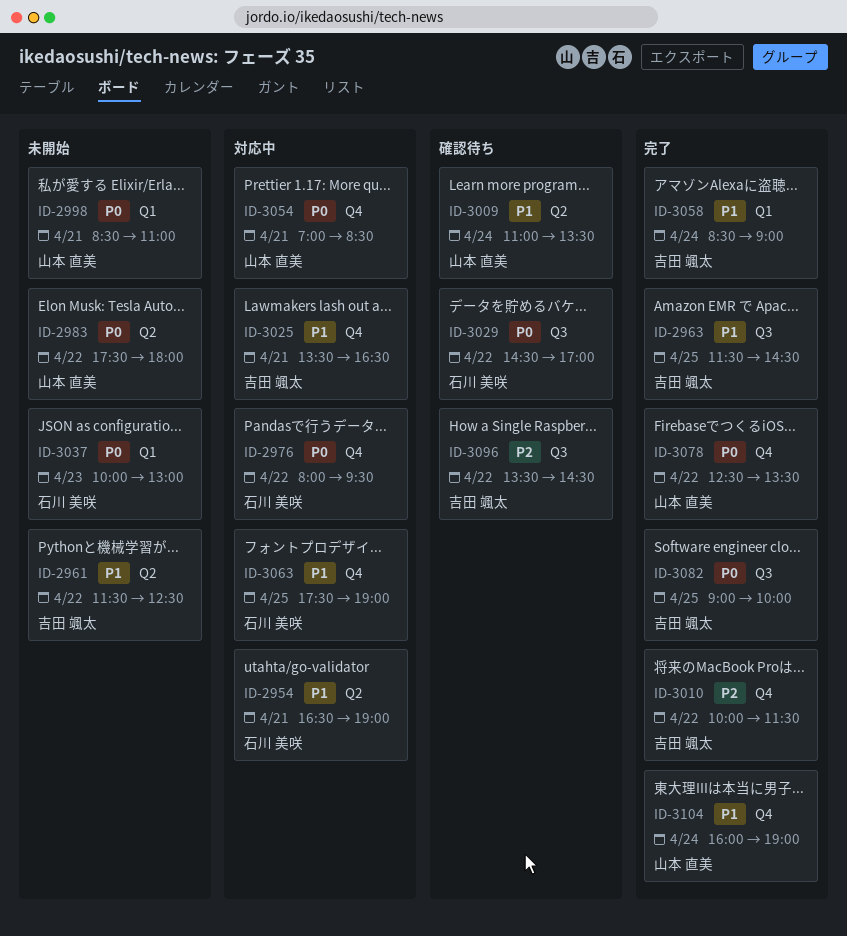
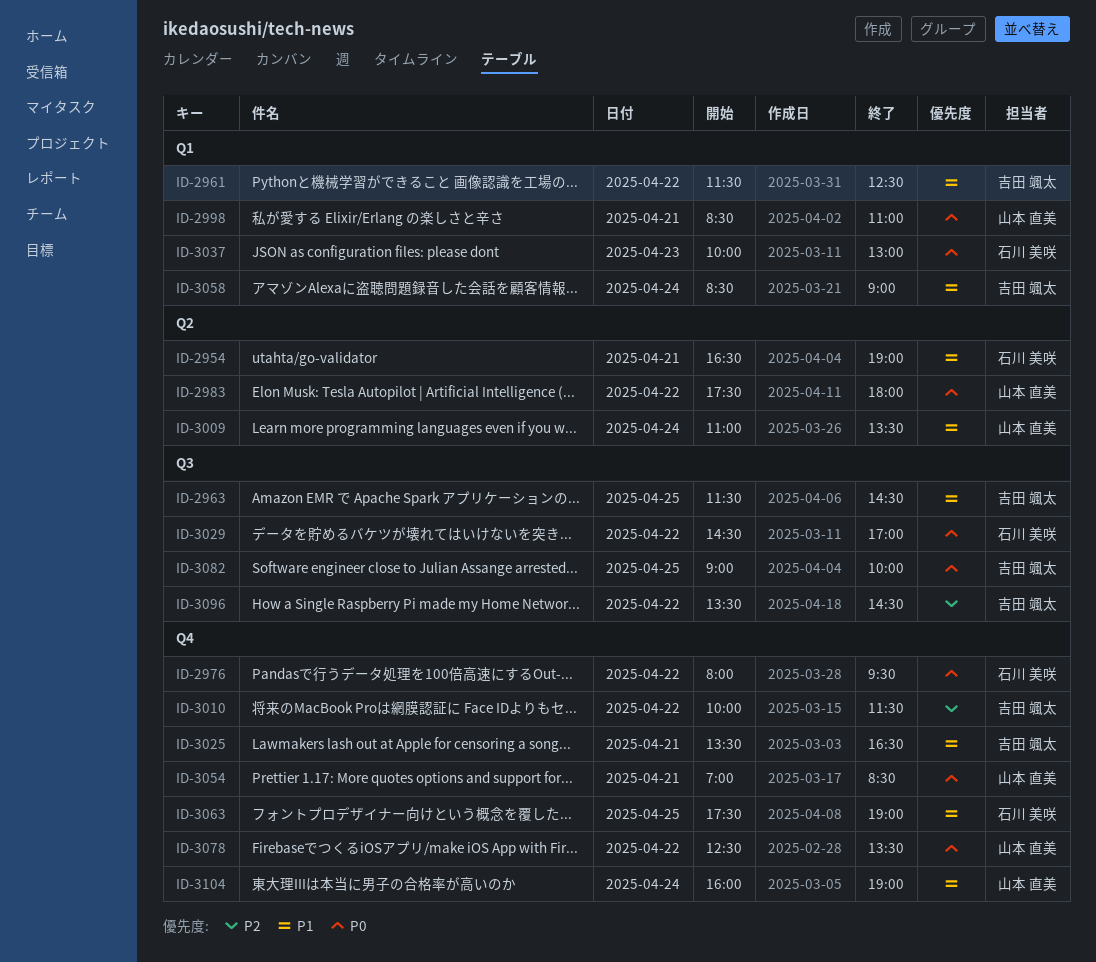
ID-2961, label: Q2 -> Q1

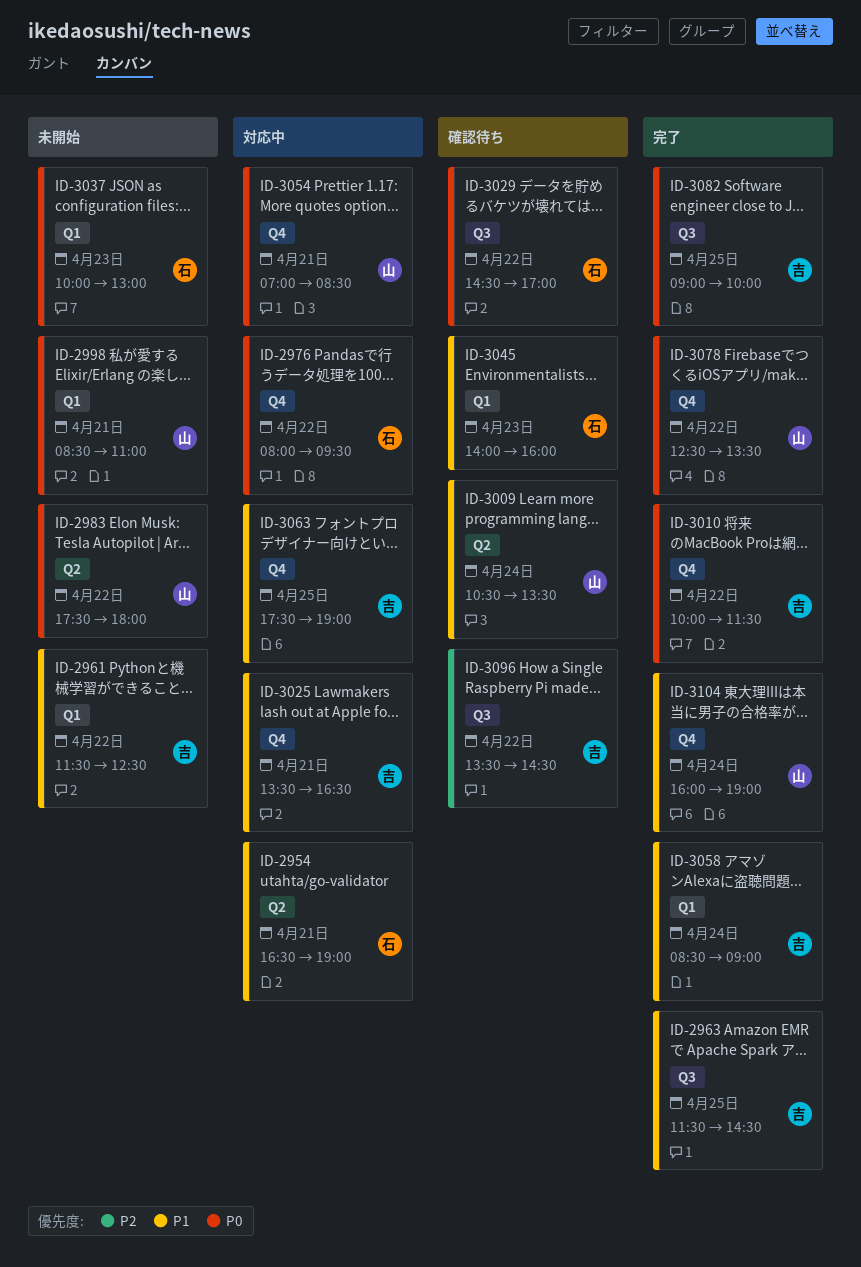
ID-3009, begins: 11:00 -> 10:30
ID-3010, priority: P2 -> P0
ID-3045: none -> present
ID-3063, owner: 石川 美咲 -> 吉田 颯太

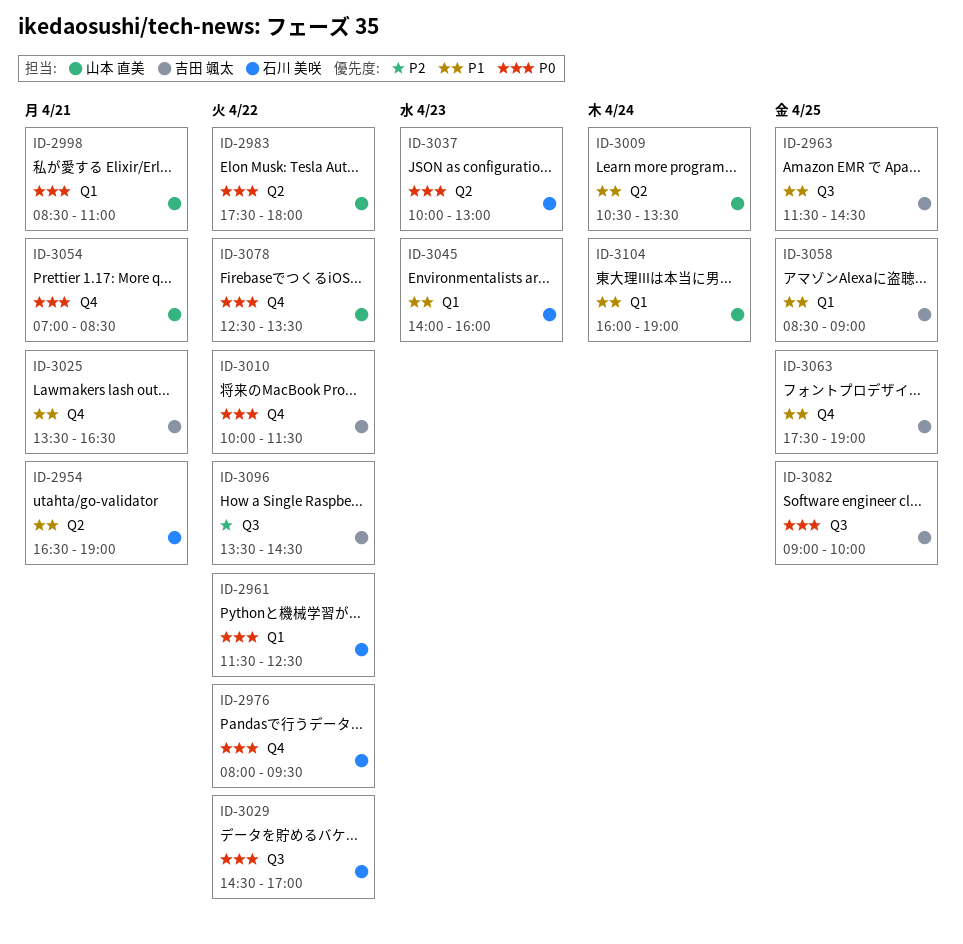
ID-2961, owner: 吉田 颯太 -> 石川 美咲
ID-2961, priority: P1 -> P0
ID-3037, label: Q1 -> Q2
ID-3058, day: Apr 24 -> Apr 25
ID-3104, label: Q4 -> Q1

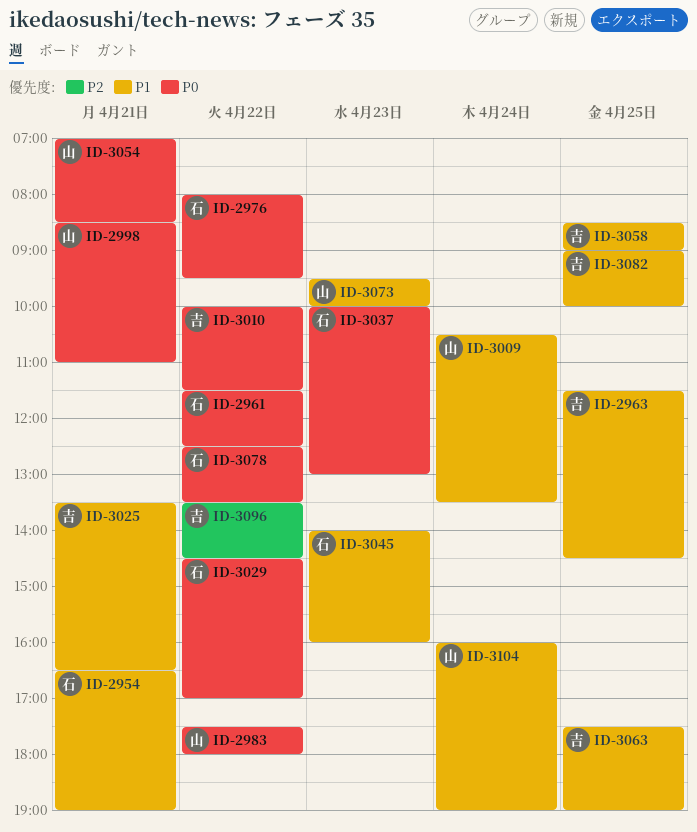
ID-3073: none -> present
ID-3078, owner: 山本 直美 -> 石川 美咲
ID-3082, priority: P0 -> P1

